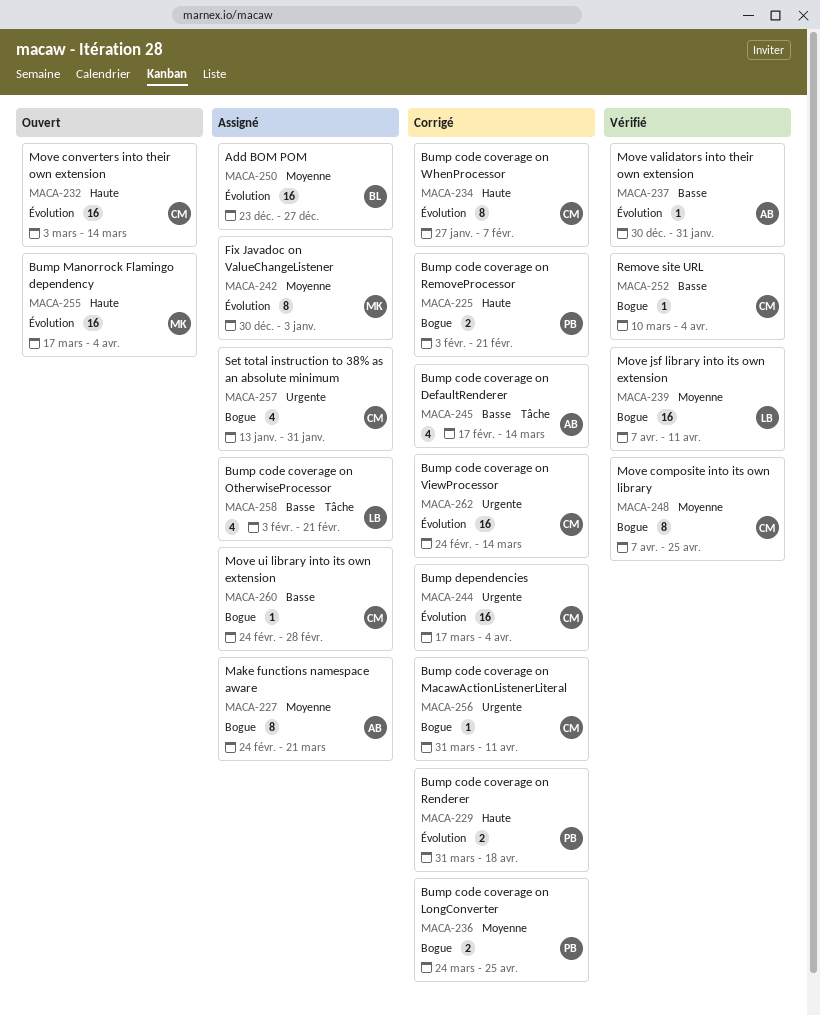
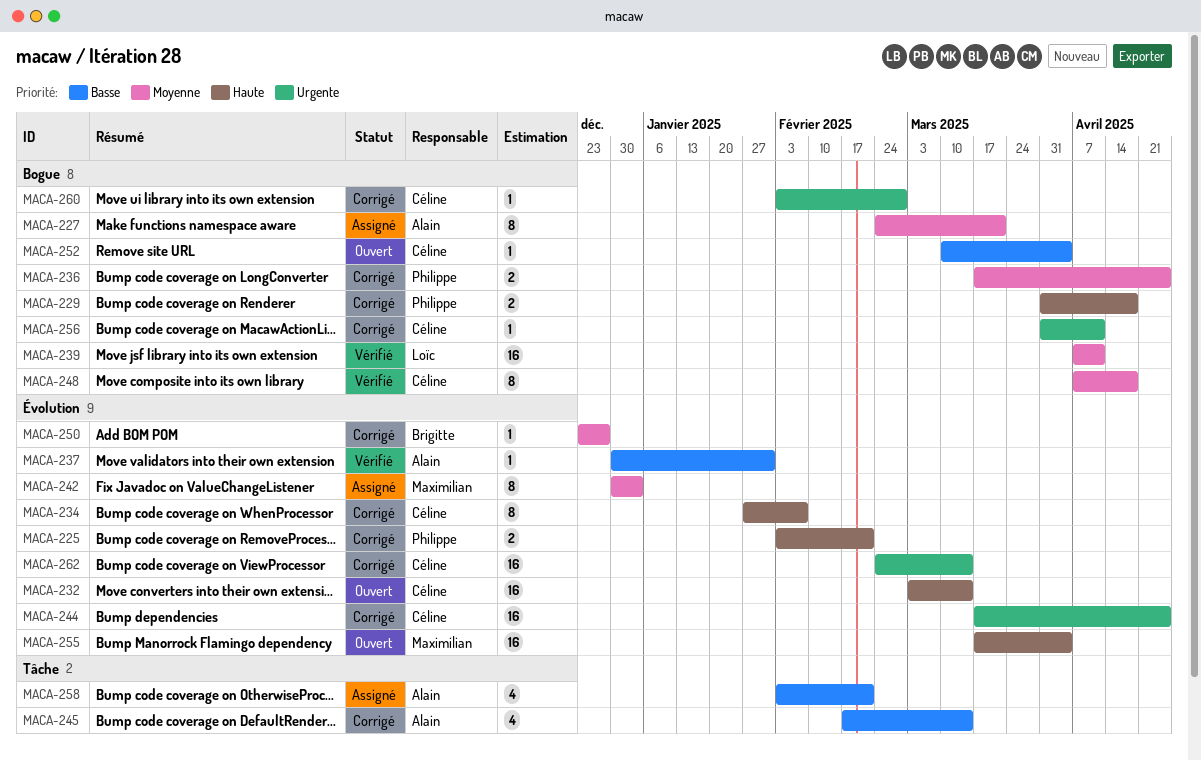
MACA-225, label: Bogue -> Évolution
MACA-229, label: Évolution -> Bogue
MACA-236, start: Mar 24 -> Mar 17
MACA-244, due: Apr 4 -> Apr 25
MACA-248, due: Apr 25 -> Apr 18
MACA-250, status: Assigné -> Corrigé
MACA-250, estimate: 16 -> 1
MACA-252, status: Vérifié -> Ouvert
MACA-257: present -> none
MACA-258, owner: Loïc -> Alain
MACA-260, status: Assigné -> Corrigé
MACA-260, priority: Basse -> Urgente
MACA-260, start: Feb 24 -> Feb 3

